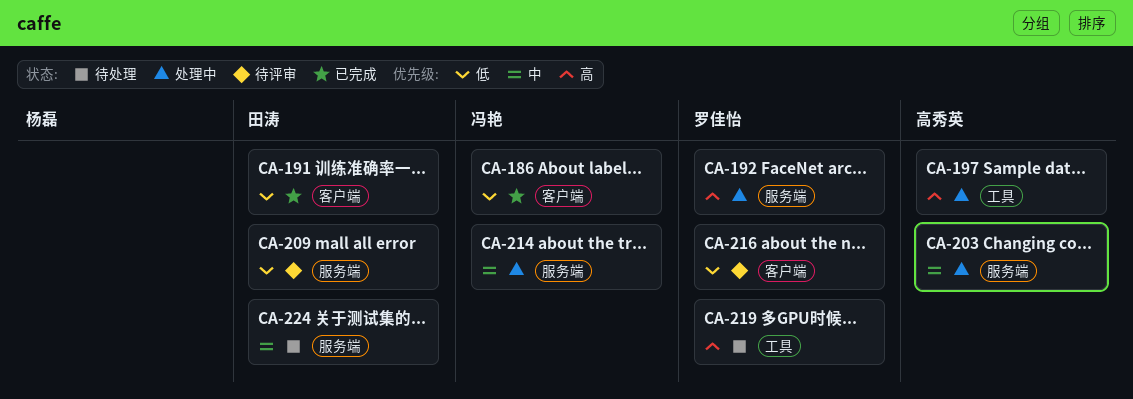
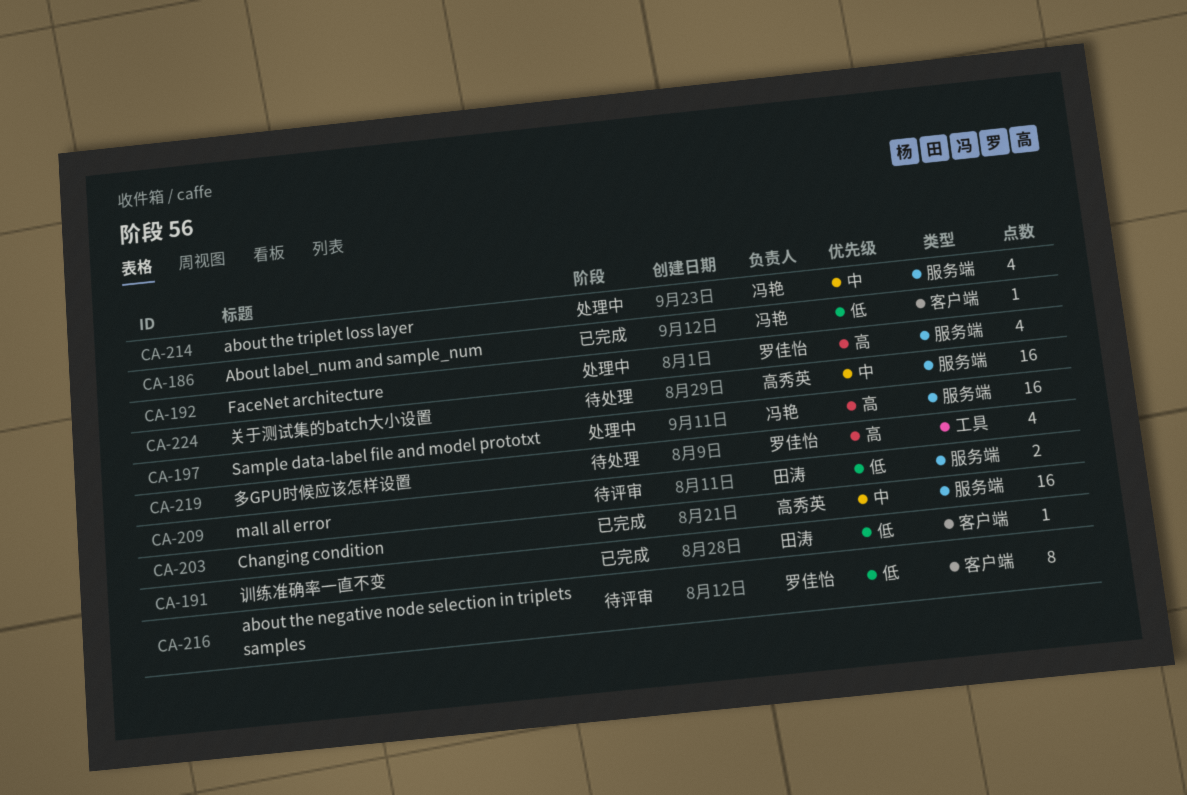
CA-197, owner: 高秀英 -> 冯艳
CA-197, label: 工具 -> 服务端
CA-203, status: 处理中 -> 已完成
CA-224, owner: 田涛 -> 高秀英

